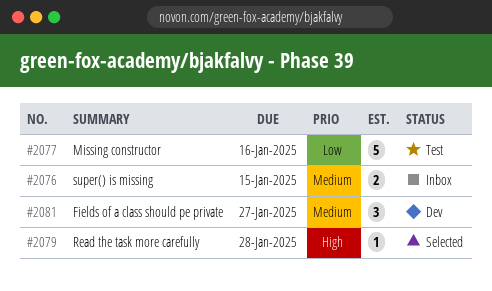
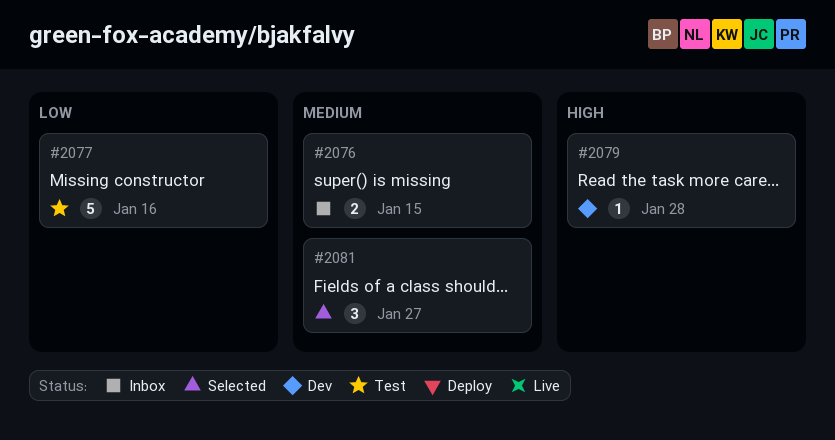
#2079, status: Selected -> Dev
#2081, status: Dev -> Selected

